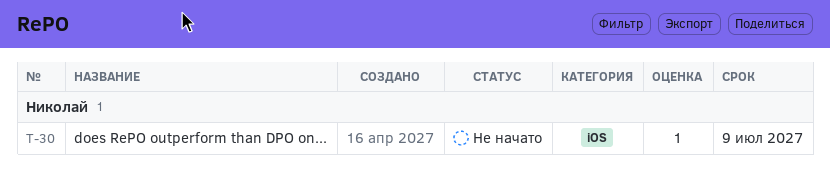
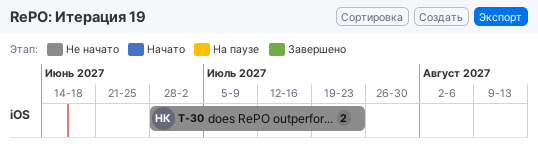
T-30, estimate: 1 -> 2
T-30, due: Jul 9 -> Jul 23

